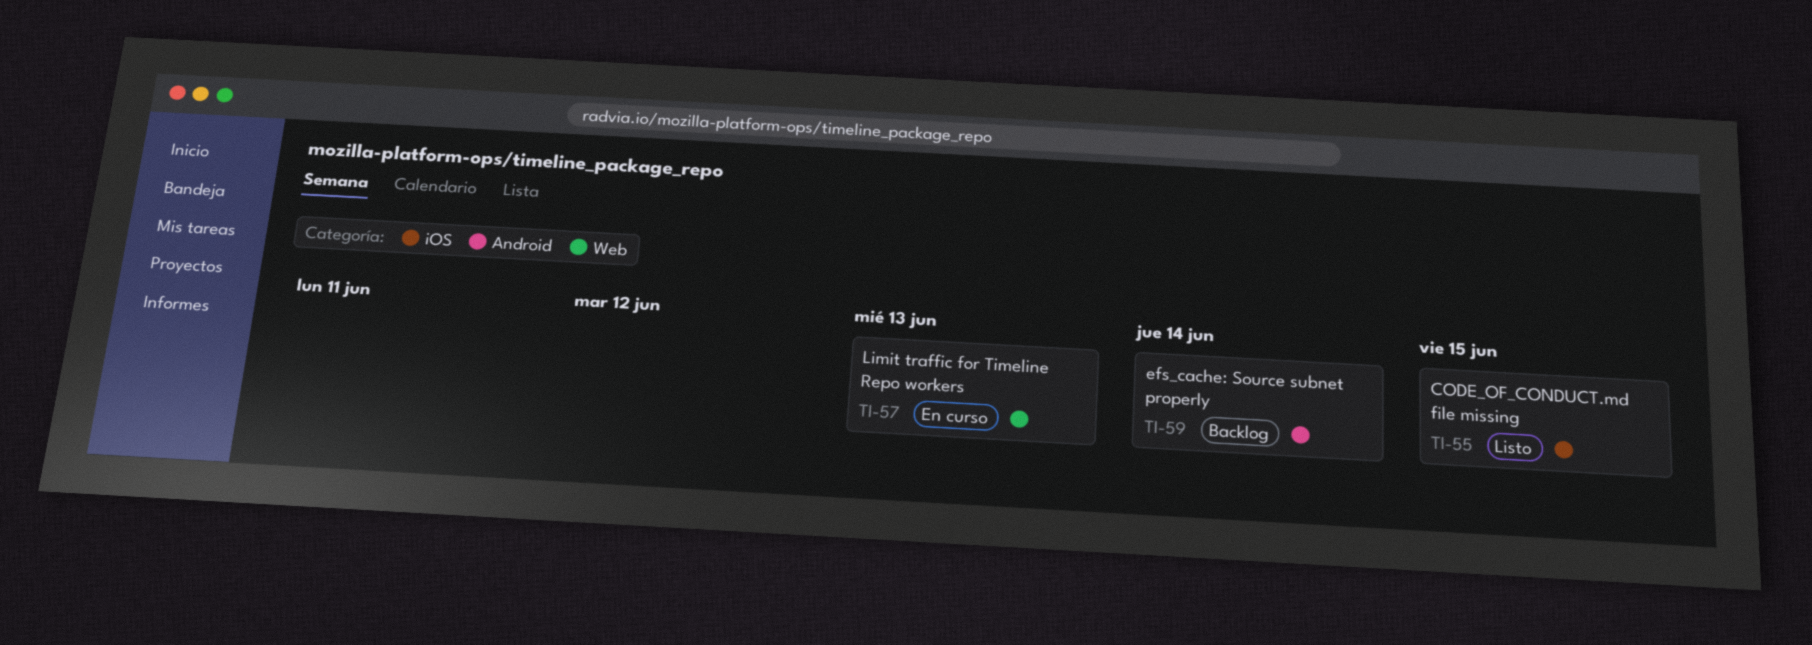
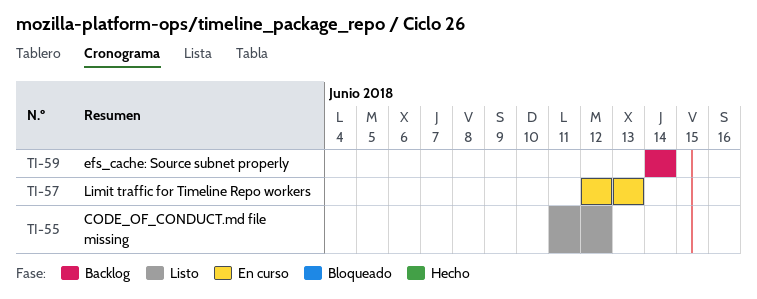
TI-55, due: Jun 15 -> Jun 12

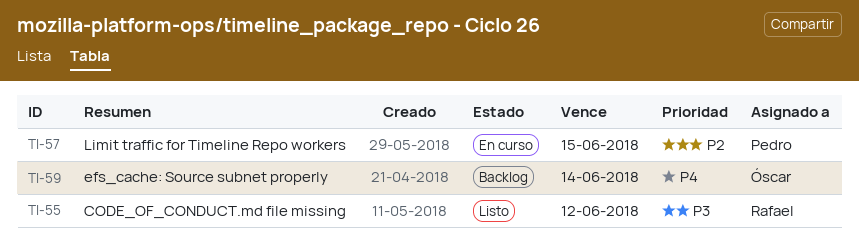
TI-57, due: Jun 13 -> Jun 15

